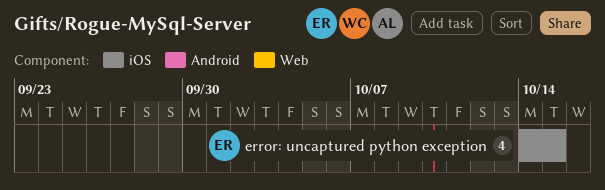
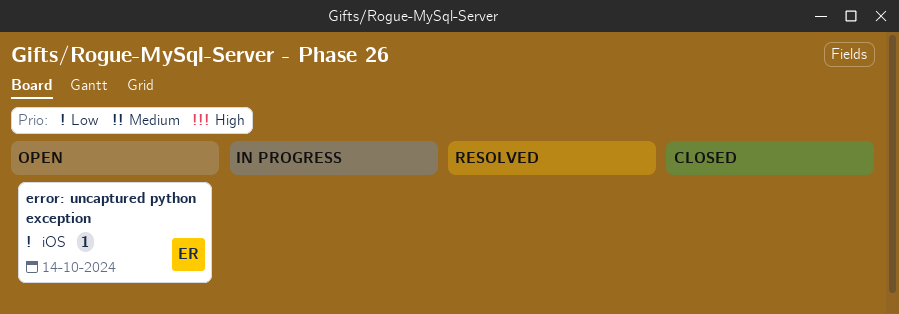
error: uncaptured python exception, estimate: 4 -> 1
error: uncaptured python exception, due: Oct 15 -> Oct 14

